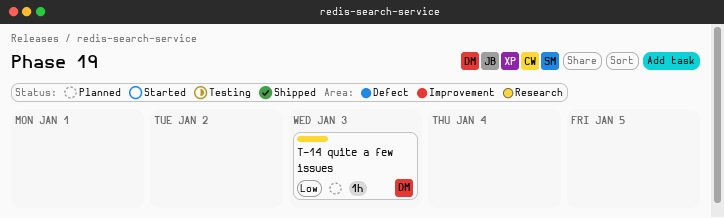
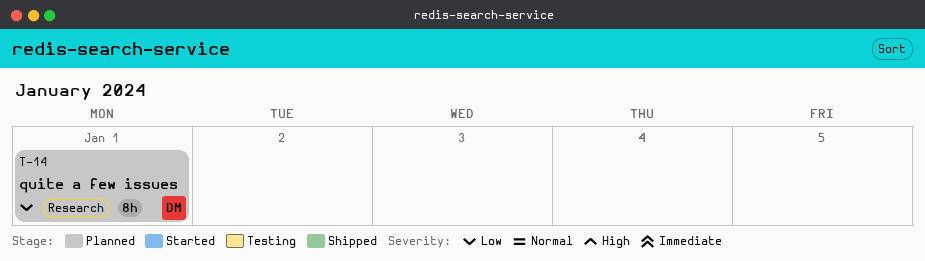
T-14, estimate: 1h -> 8h
T-14, due: Jan 3 -> Jan 1

